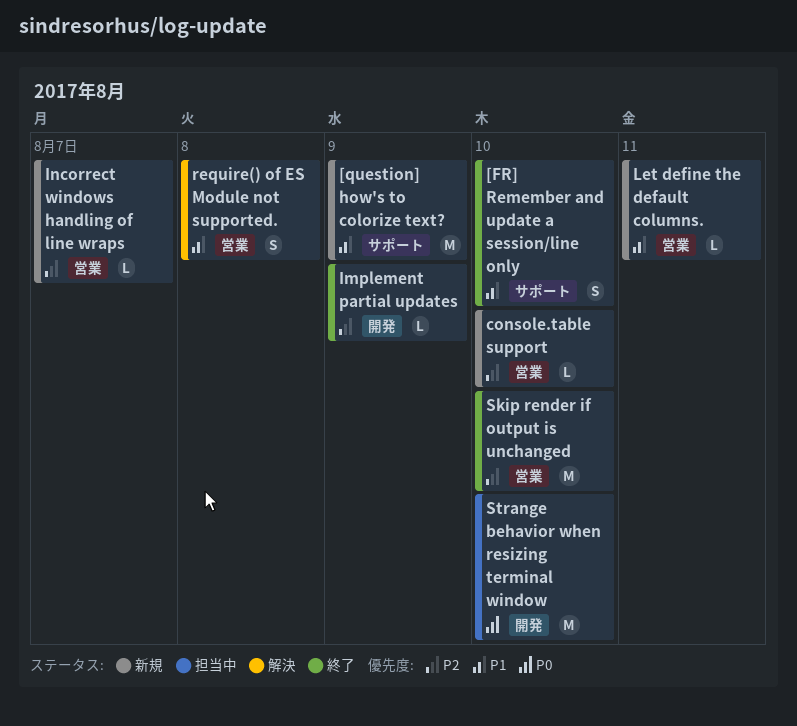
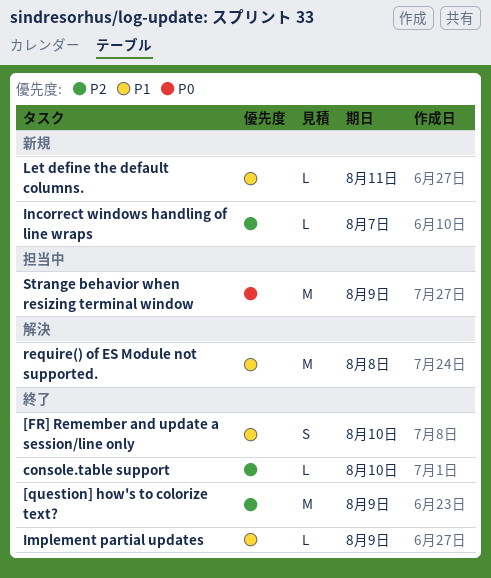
[question] how's to colorize text?, status: 新規 -> 終了
[question] how's to colorize text?, priority: P1 -> P2
console.table support, status: 新規 -> 終了
Implement partial updates, priority: P2 -> P1
require() of ES Module not supported., estimate: S -> M
Skip render if output is unchanged: present -> none
Strange behavior when resizing terminal window, due: Aug 10 -> Aug 9

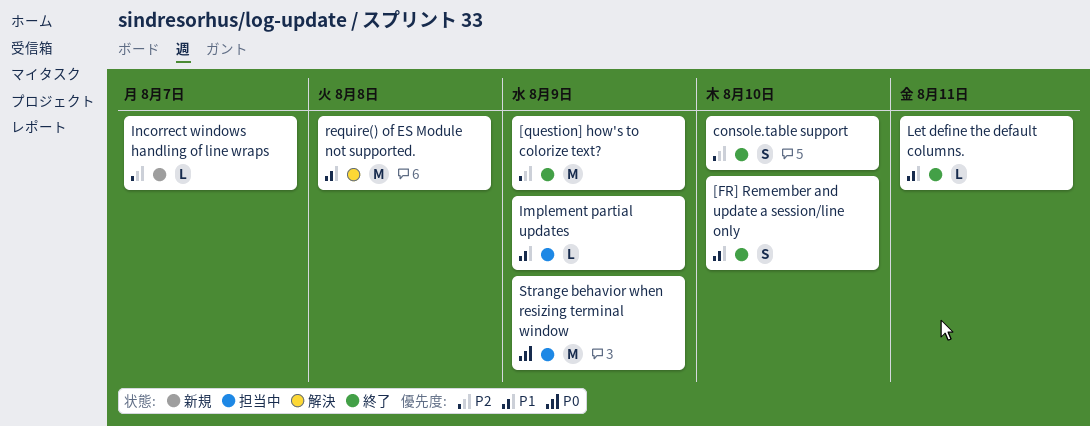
console.table support, estimate: L -> S
Implement partial updates, status: 終了 -> 担当中
Let define the default columns., status: 新規 -> 終了

